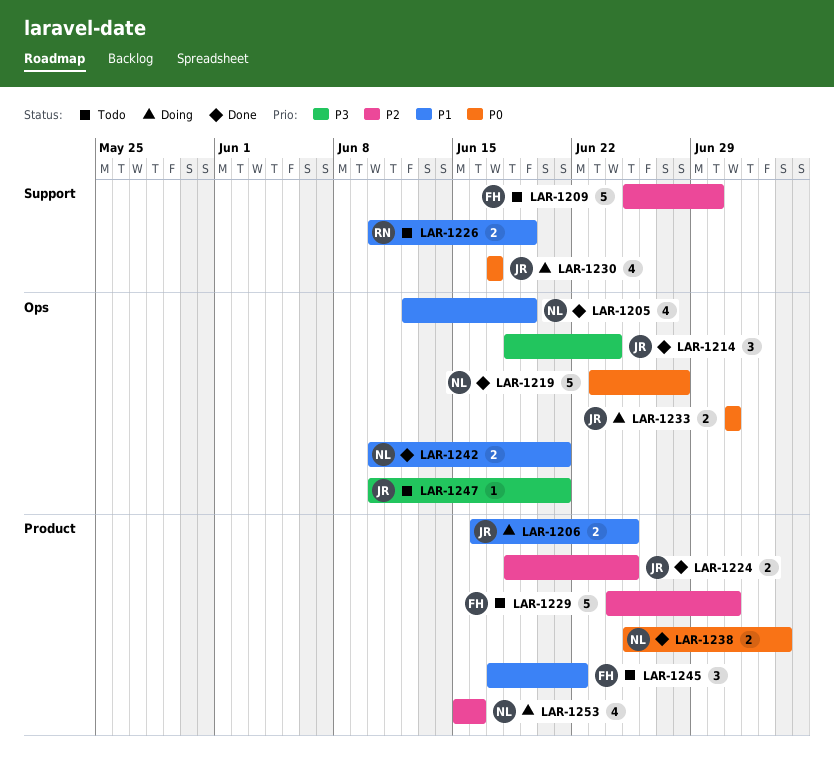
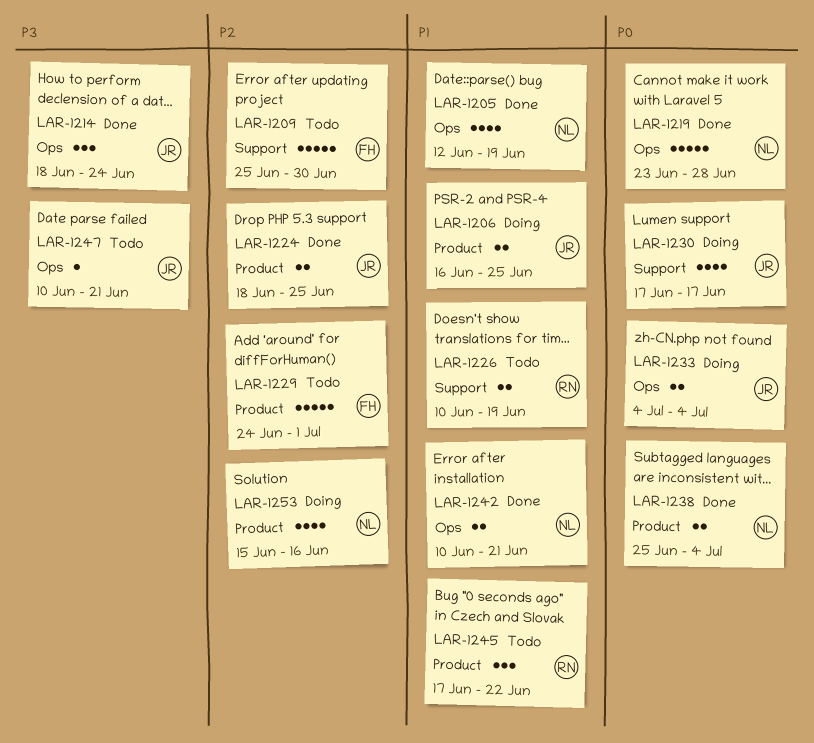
LAR-1233, start: Jul 1 -> Jul 4
LAR-1233, due: Jul 1 -> Jul 4
LAR-1245, owner: FH -> RN

